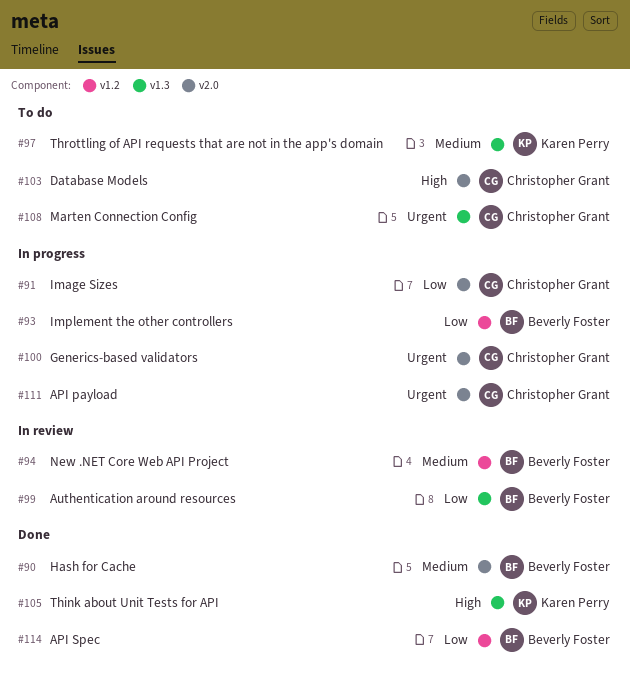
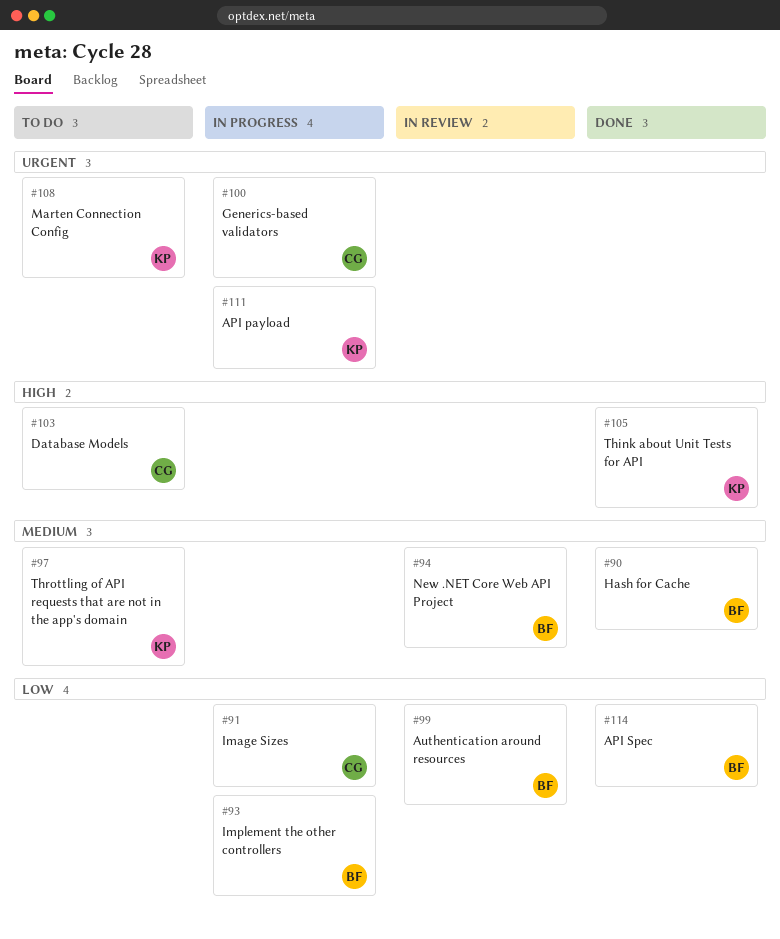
#108, owner: Christopher Grant -> Karen Perry
#111, owner: Christopher Grant -> Karen Perry

